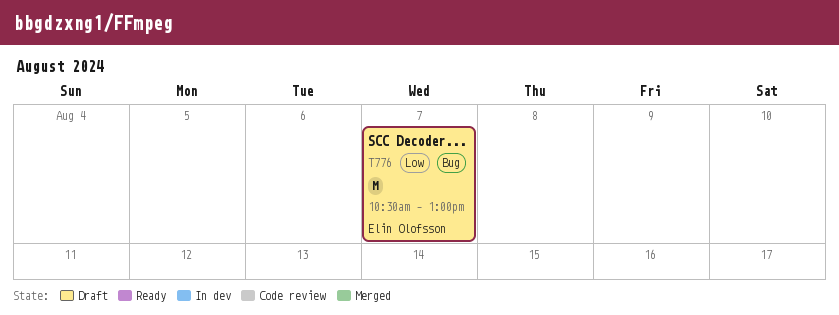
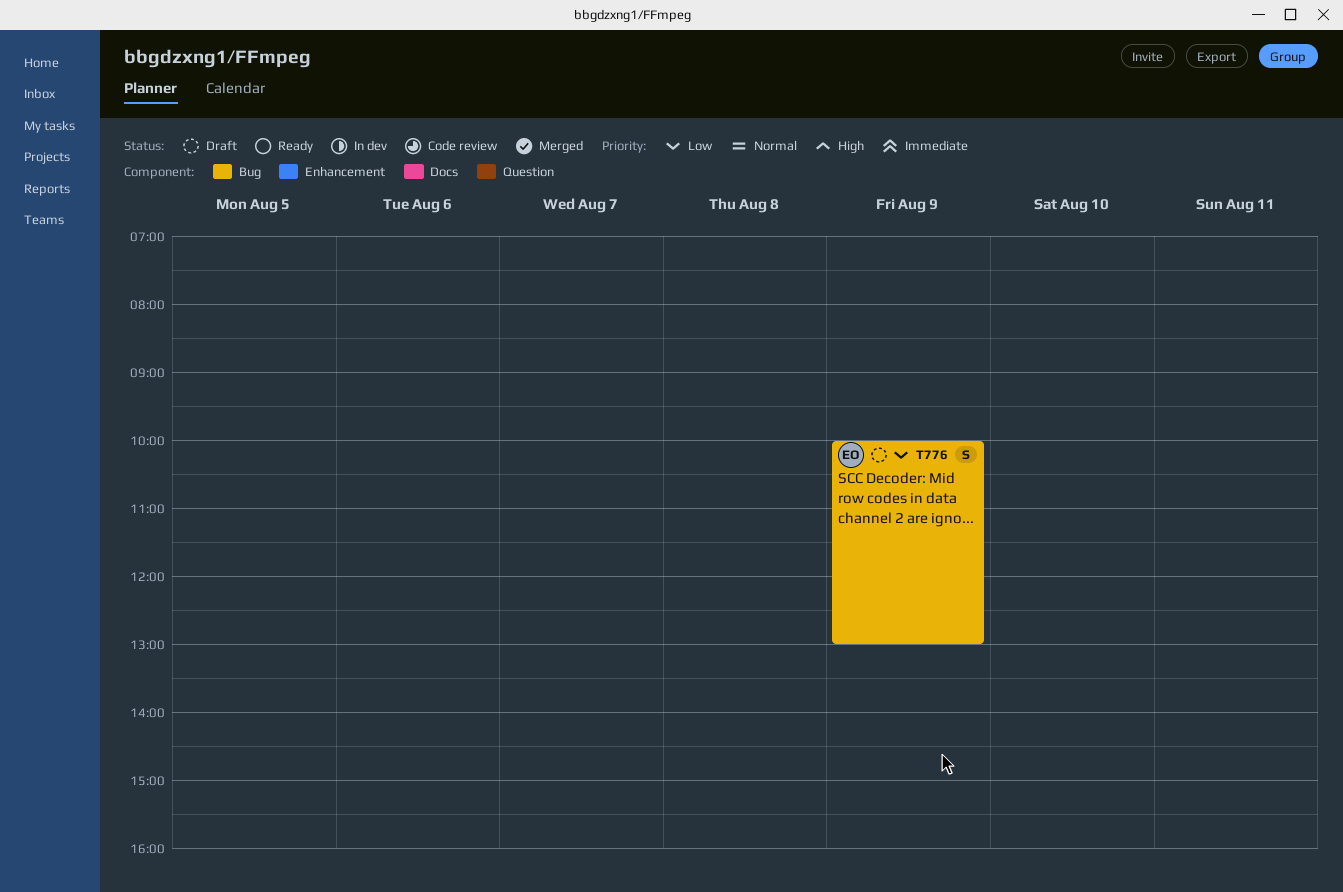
T776, estimate: M -> S
T776, day: Aug 7 -> Aug 9
T776, begins: 10:30 -> 10:00

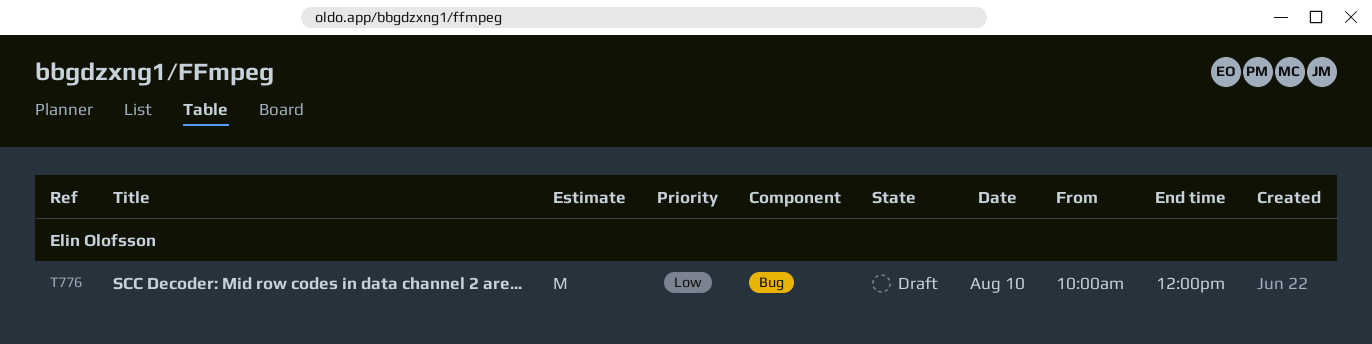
T776, estimate: S -> M
T776, day: Aug 9 -> Aug 10
T776, ends: 13:00 -> 12:00

